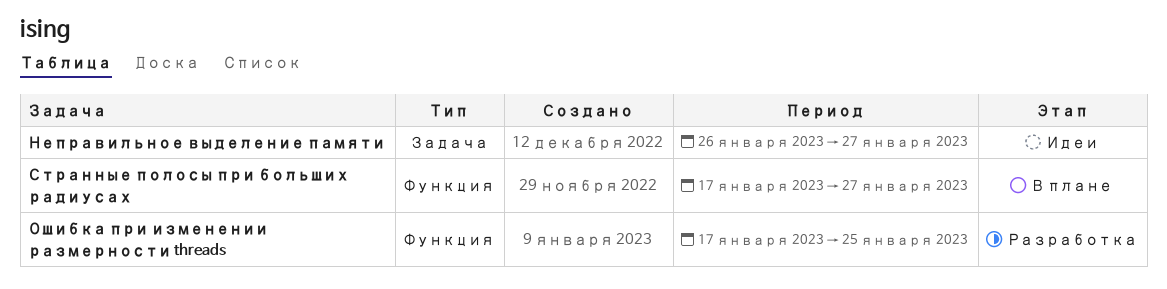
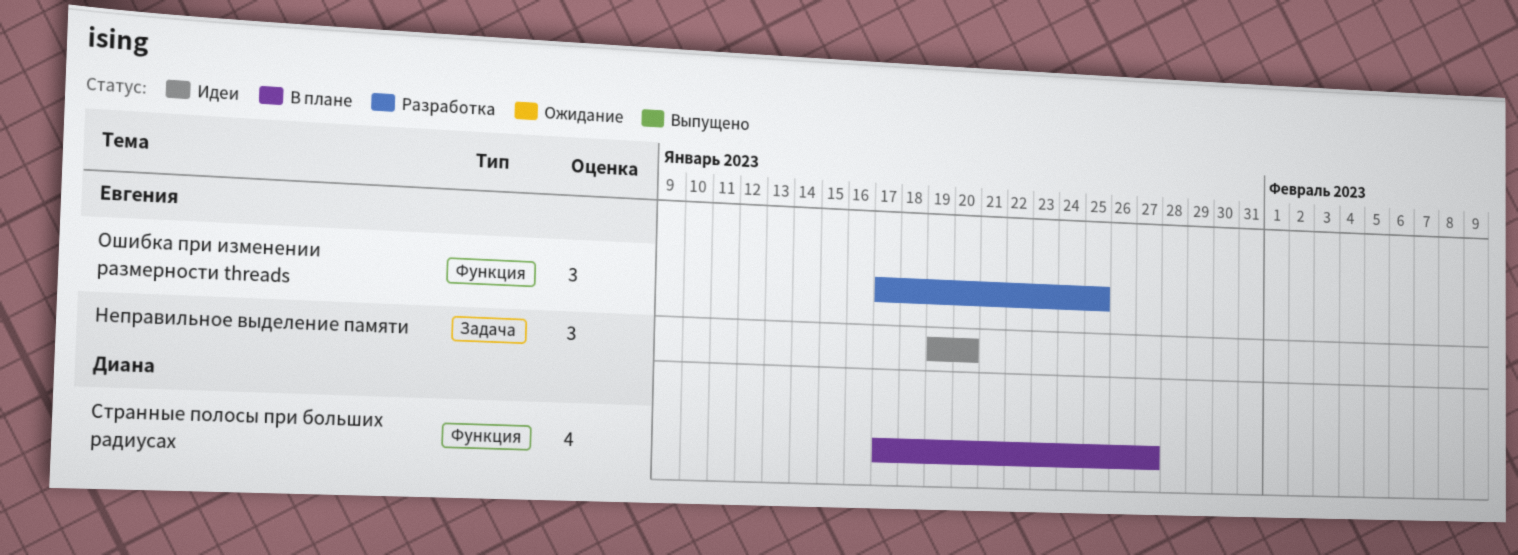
Неправильное выделение памяти, start: Jan 26 -> Jan 19
Неправильное выделение памяти, due: Jan 27 -> Jan 20

